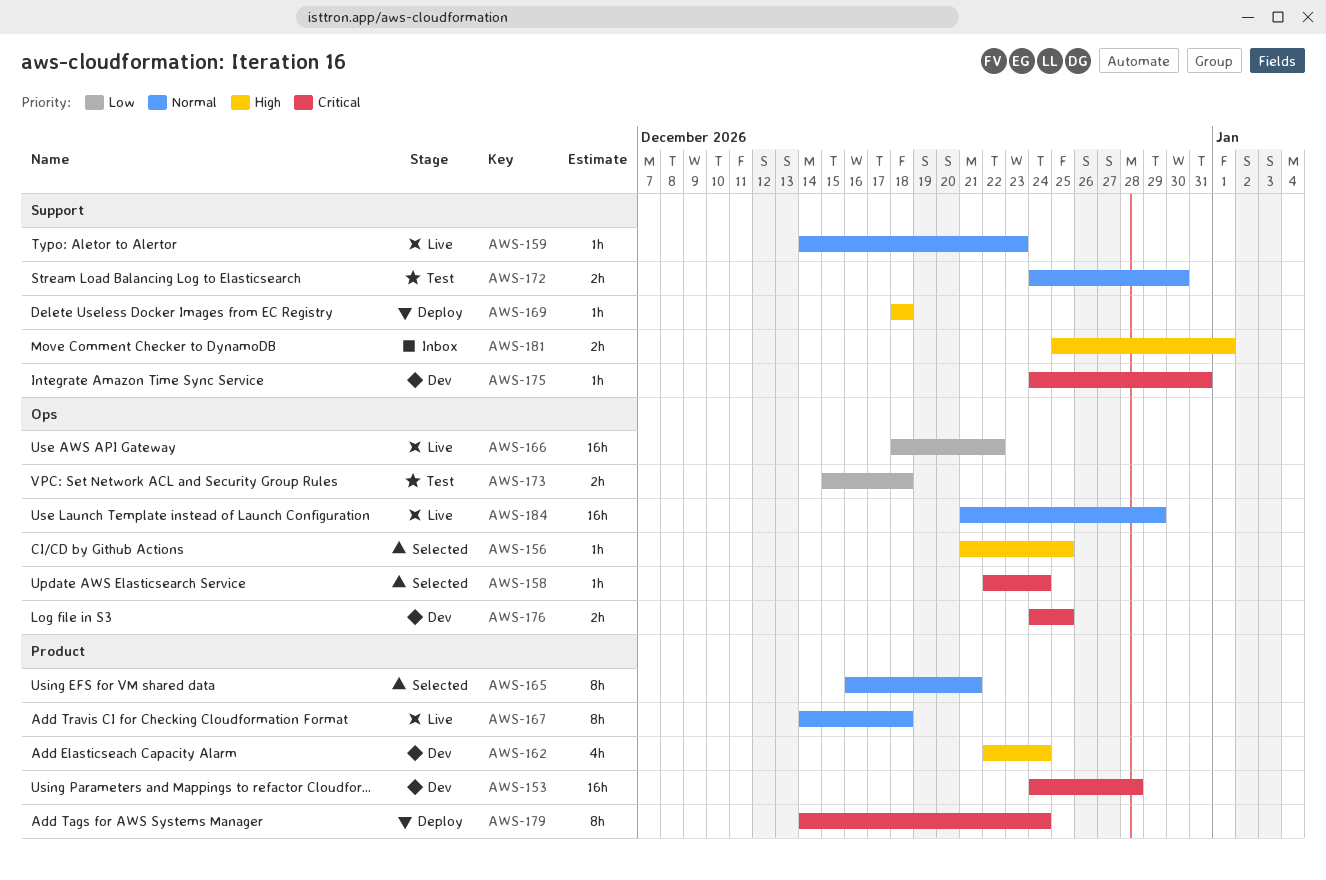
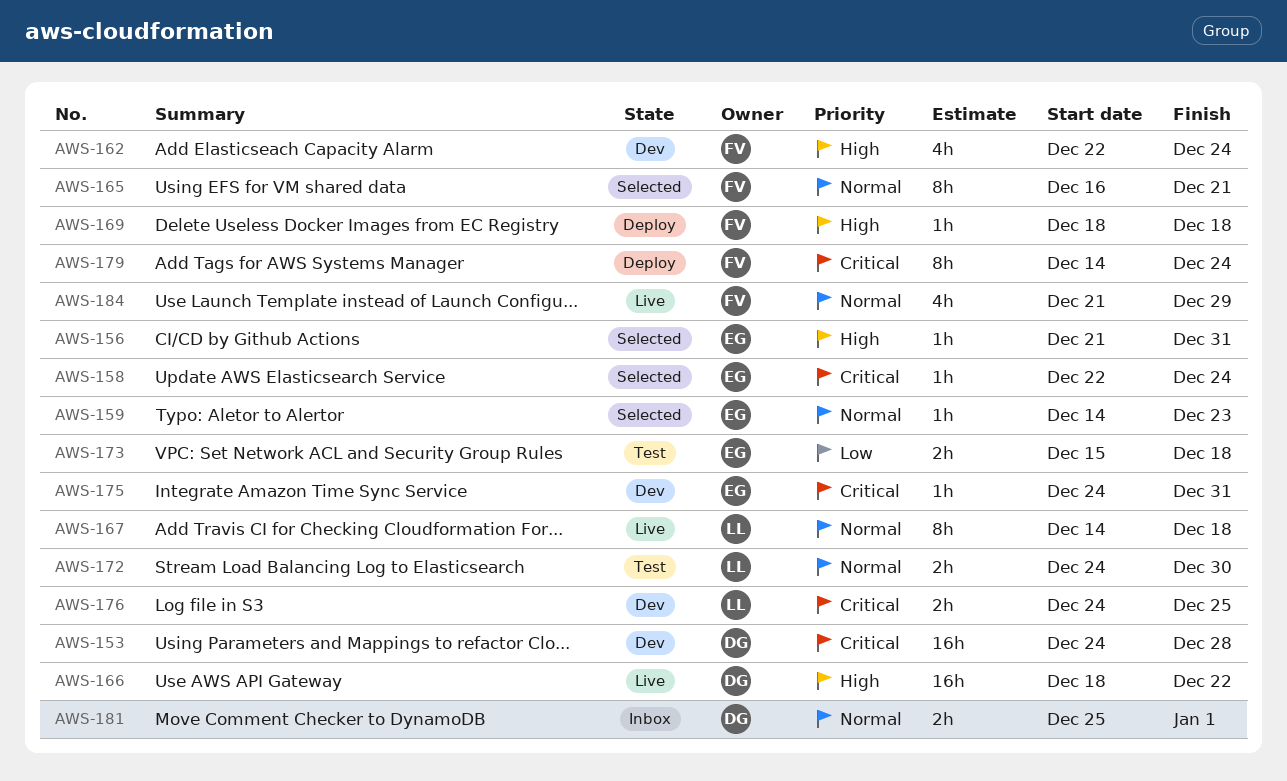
AWS-156, due: Dec 25 -> Dec 31
AWS-159, status: Live -> Selected
AWS-166, priority: Low -> High
AWS-181, priority: High -> Normal
AWS-184, estimate: 16h -> 4h

